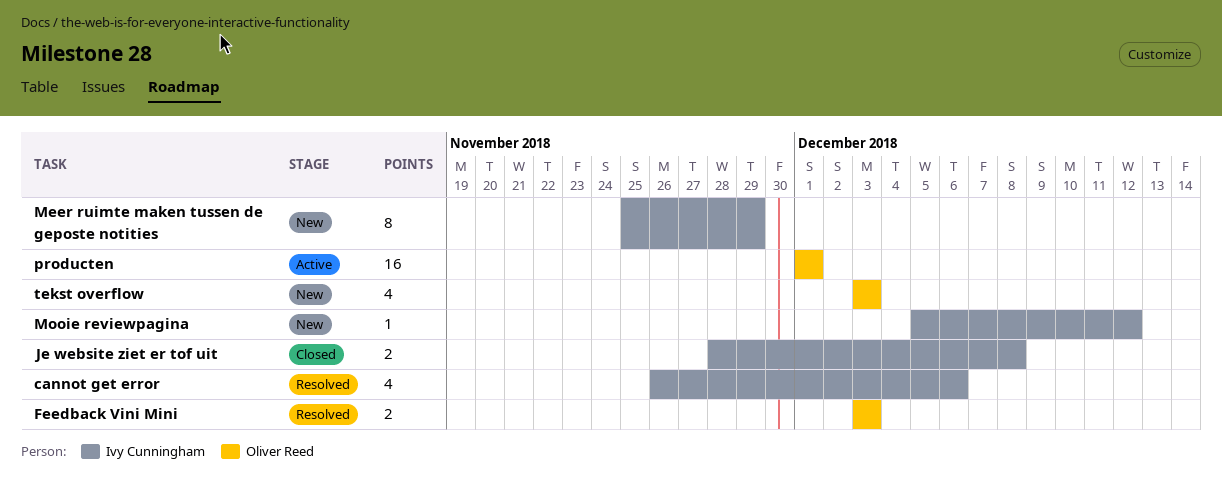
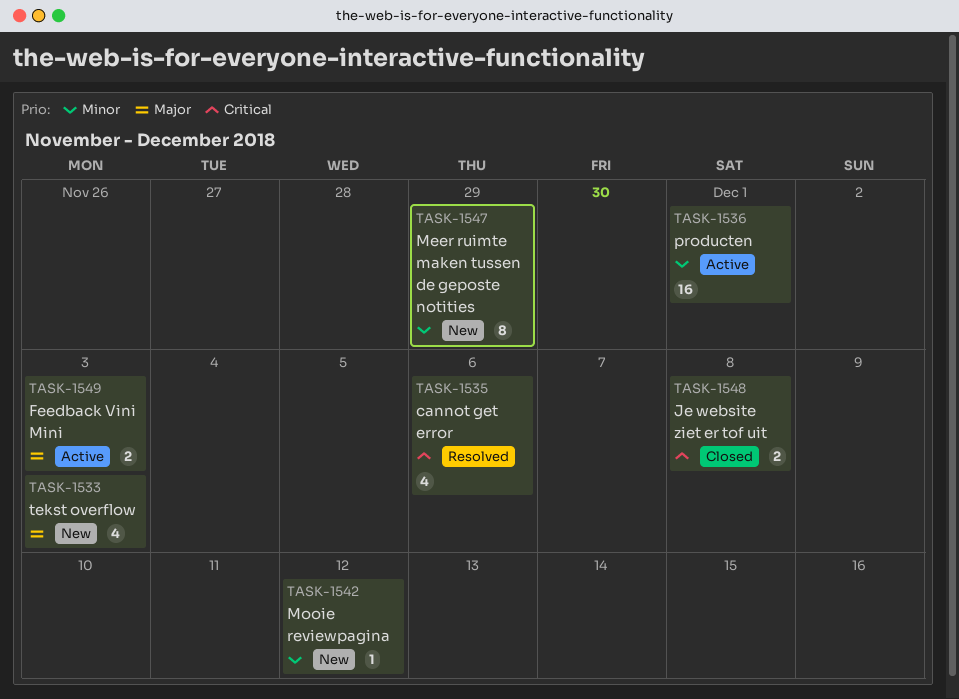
Feedback Vini Mini, status: Resolved -> Active

